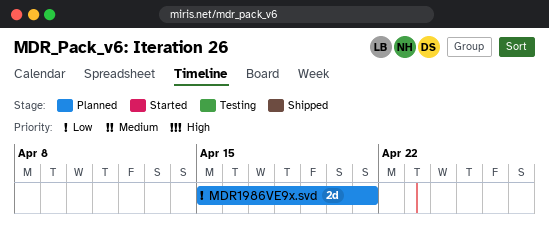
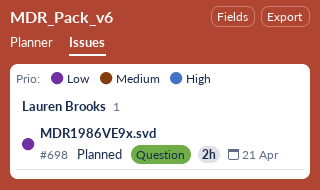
MDR1986VE9x.svd, estimate: 2d -> 2h

